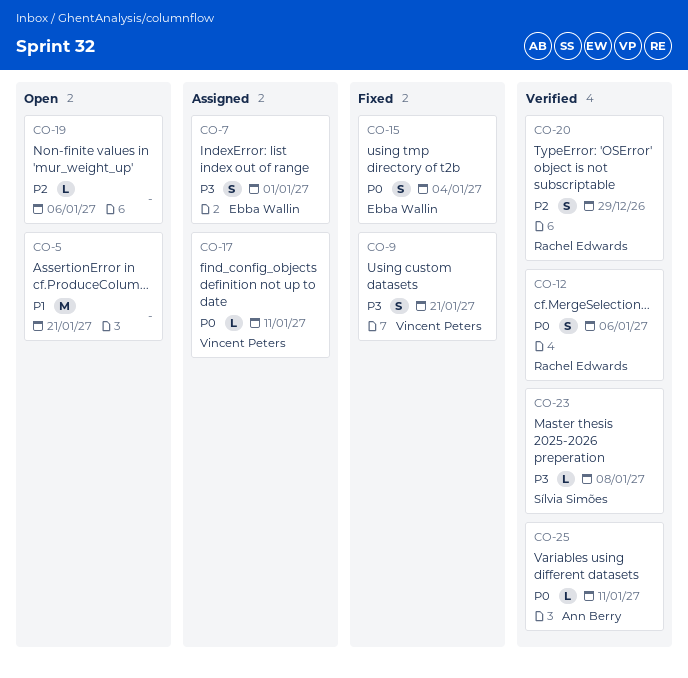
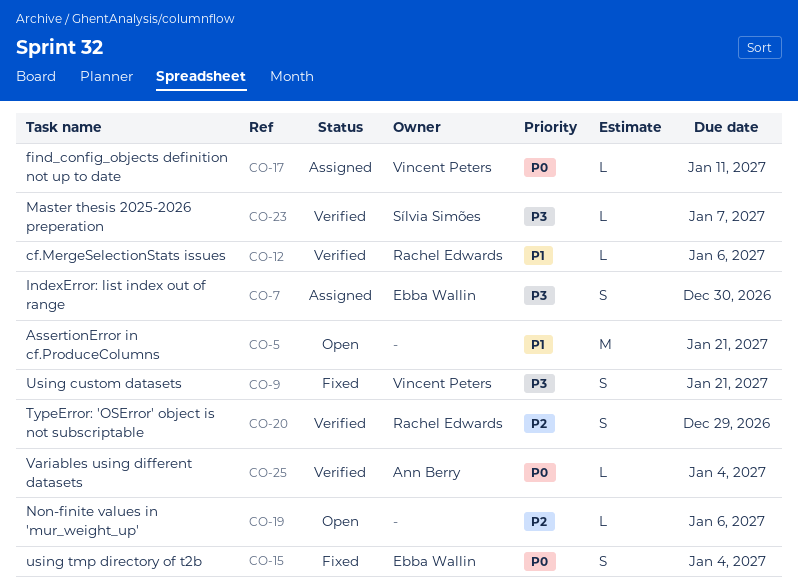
CO-7, due: Jan 1 -> Dec 30
CO-12, priority: P0 -> P1
CO-12, estimate: S -> L
CO-23, due: Jan 8 -> Jan 7
CO-25, due: Jan 11 -> Jan 4

